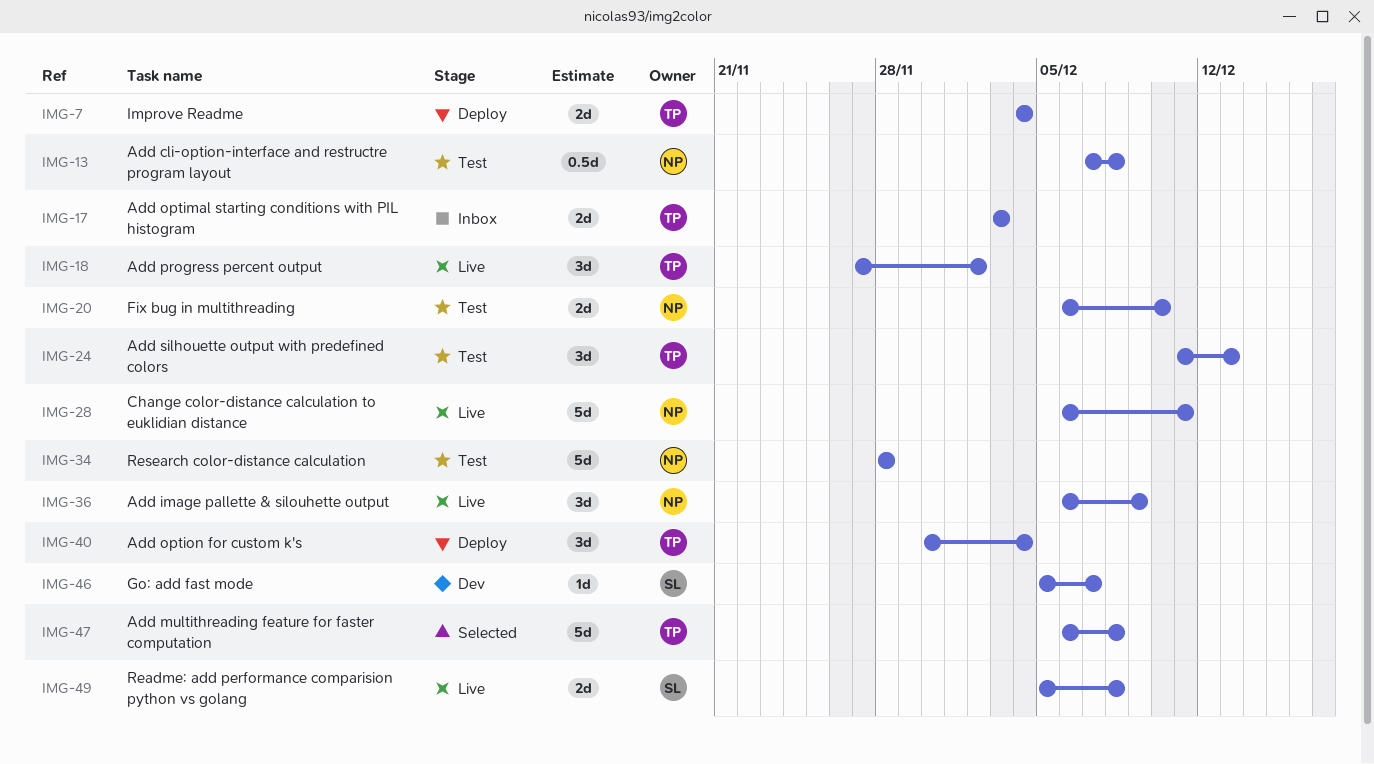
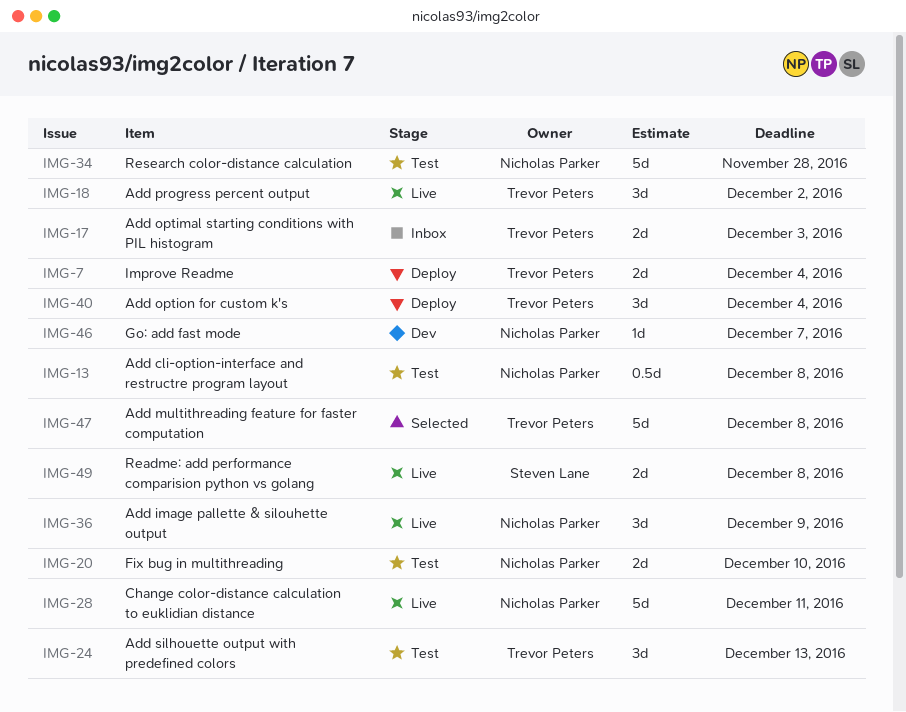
IMG-46, owner: Steven Lane -> Nicholas Parker

